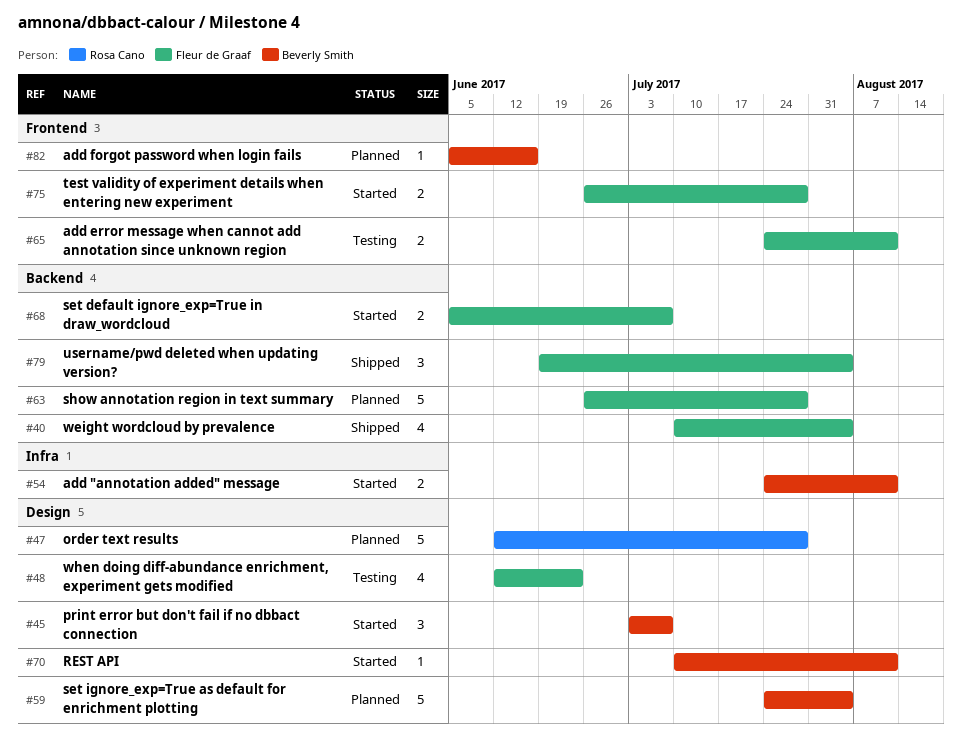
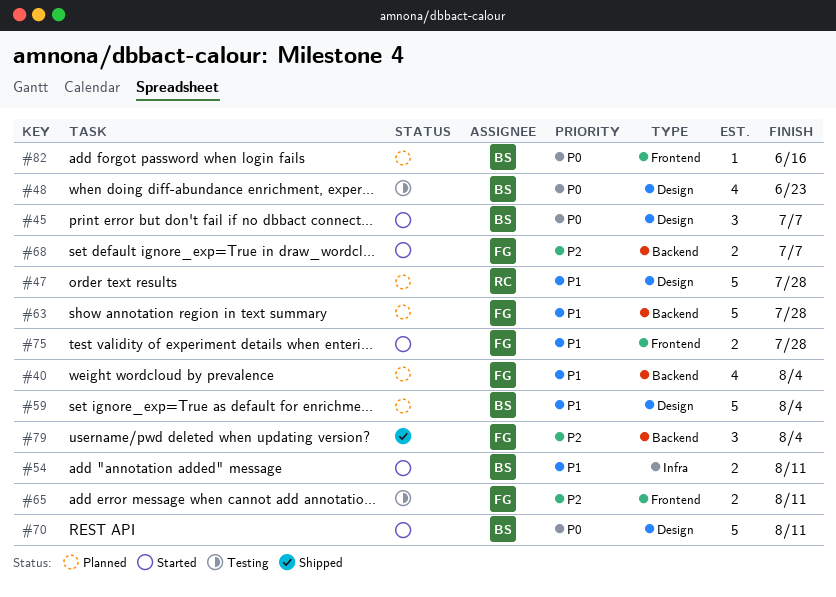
#40, status: Shipped -> Planned
#48, owner: Fleur de Graaf -> Beverly Smith
#70, estimate: 1 -> 5

